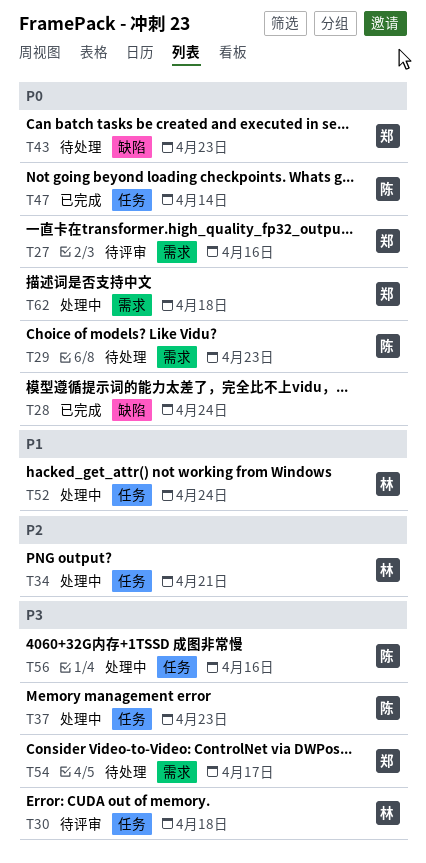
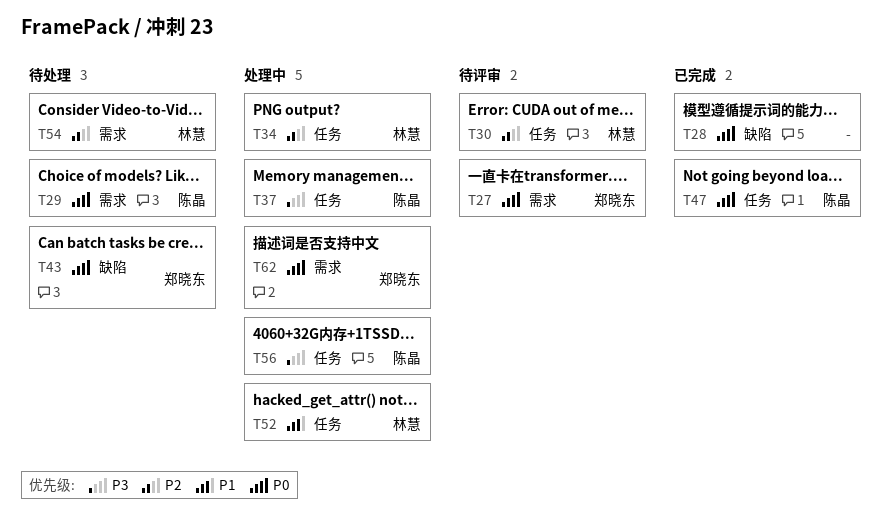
T30, priority: P3 -> P2
T54, owner: 郑晓东 -> 林慧
T54, priority: P3 -> P2

